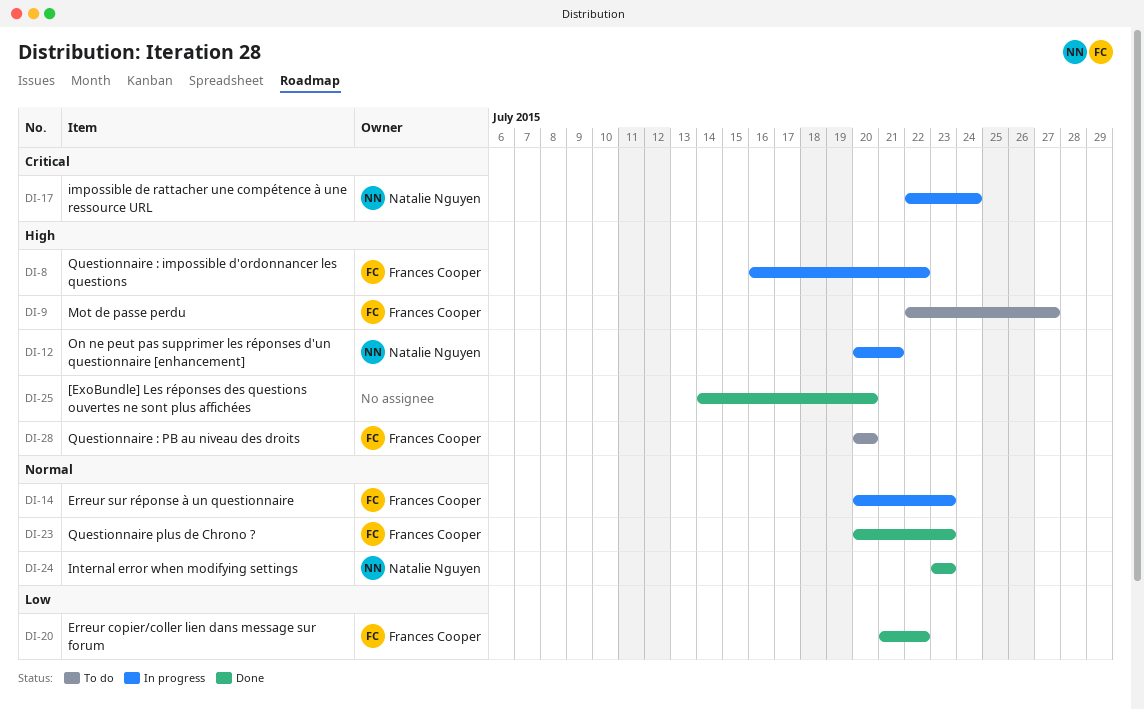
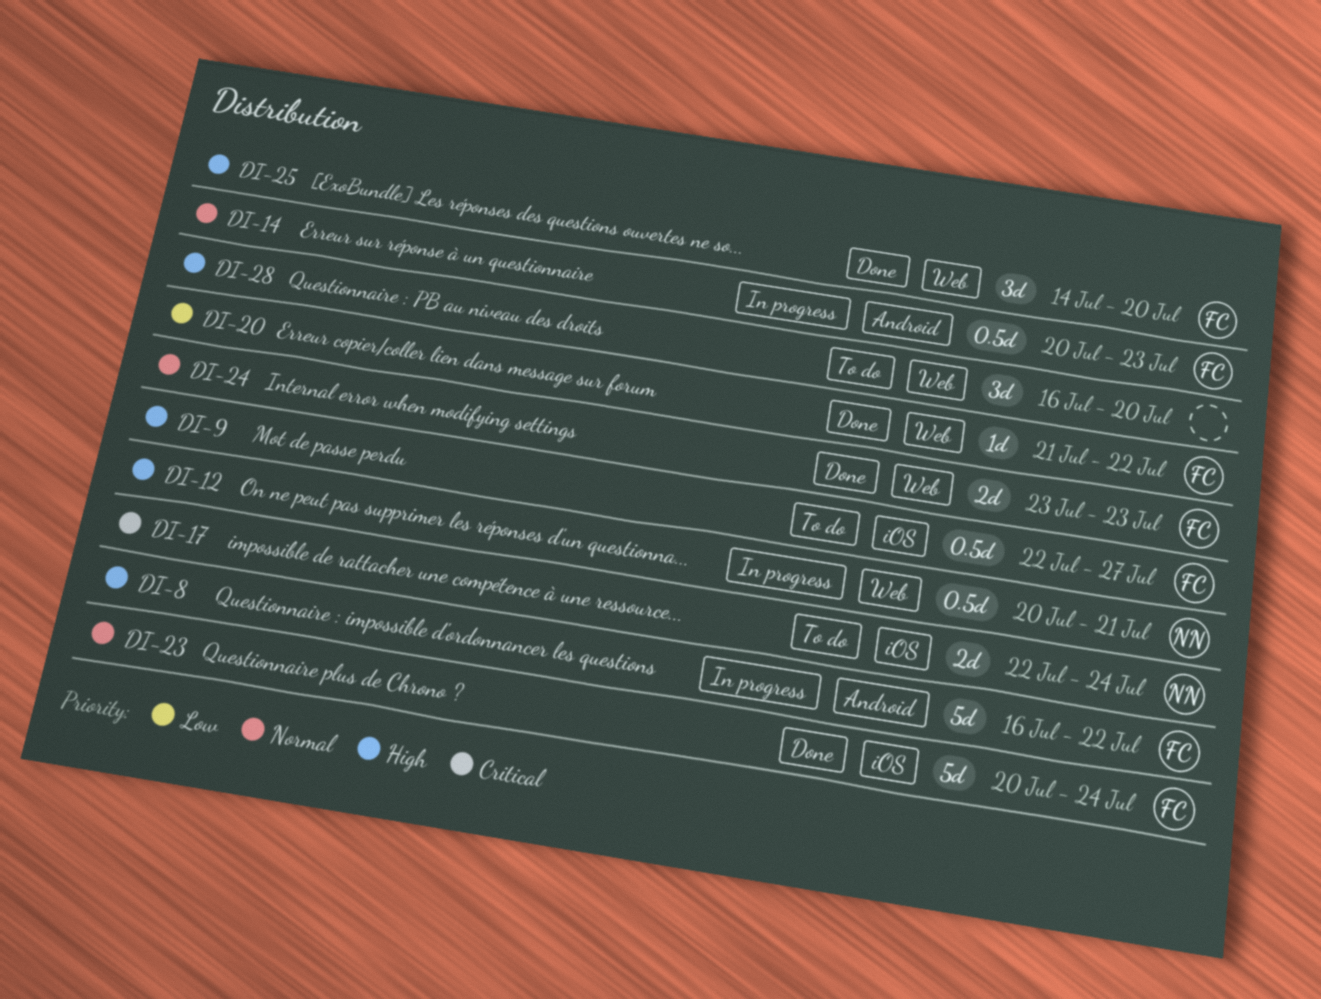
DI-17, status: In progress -> To do
DI-23, due: Jul 23 -> Jul 24
DI-24, owner: Natalie Nguyen -> Frances Cooper
DI-25, owner: none -> Frances Cooper
DI-28, owner: Frances Cooper -> none
DI-28, start: Jul 20 -> Jul 16

